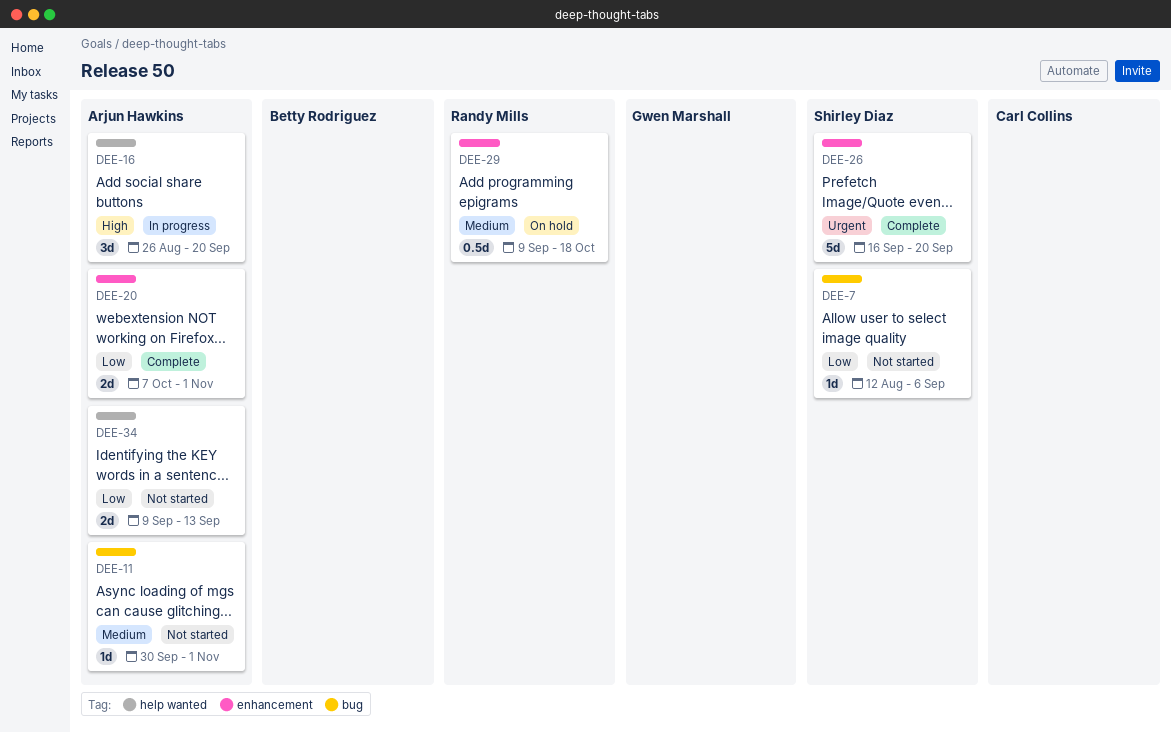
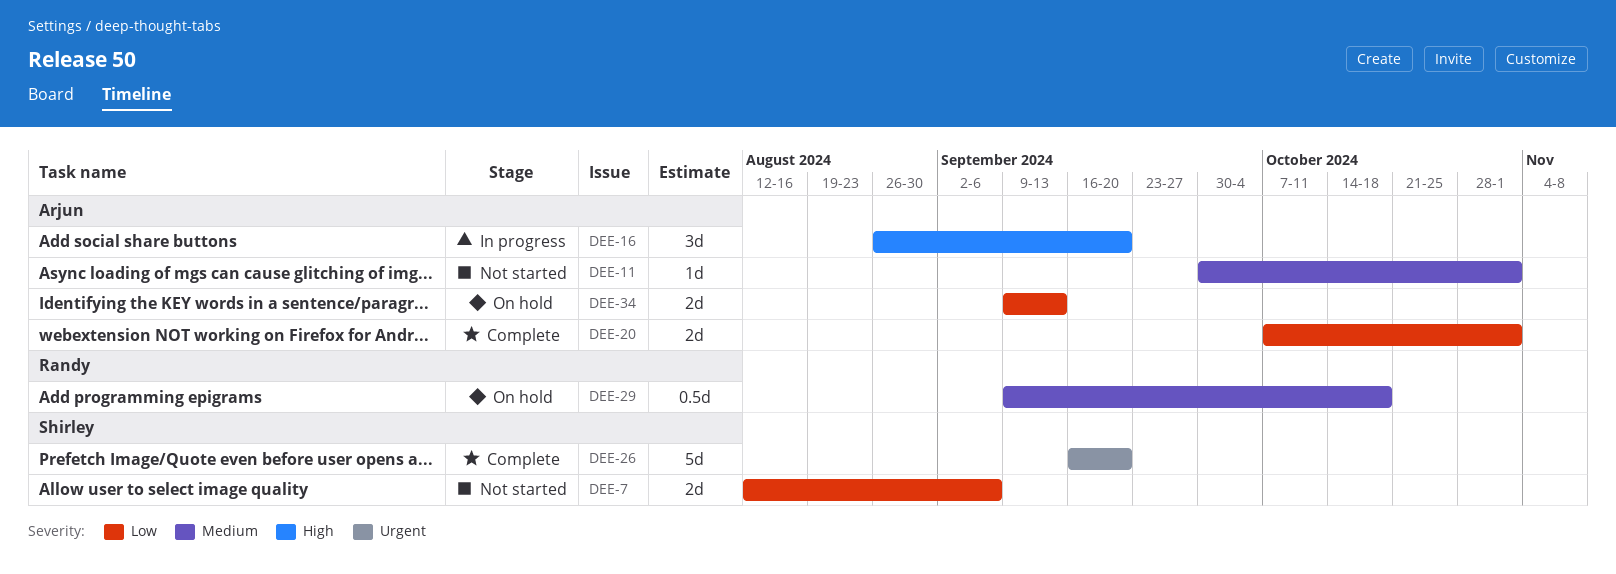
DEE-7, estimate: 1d -> 2d
DEE-34, status: Not started -> On hold

